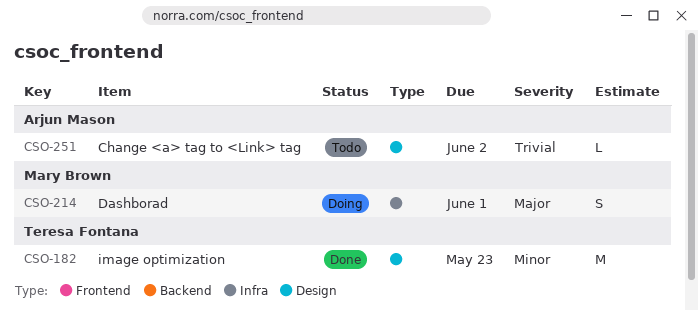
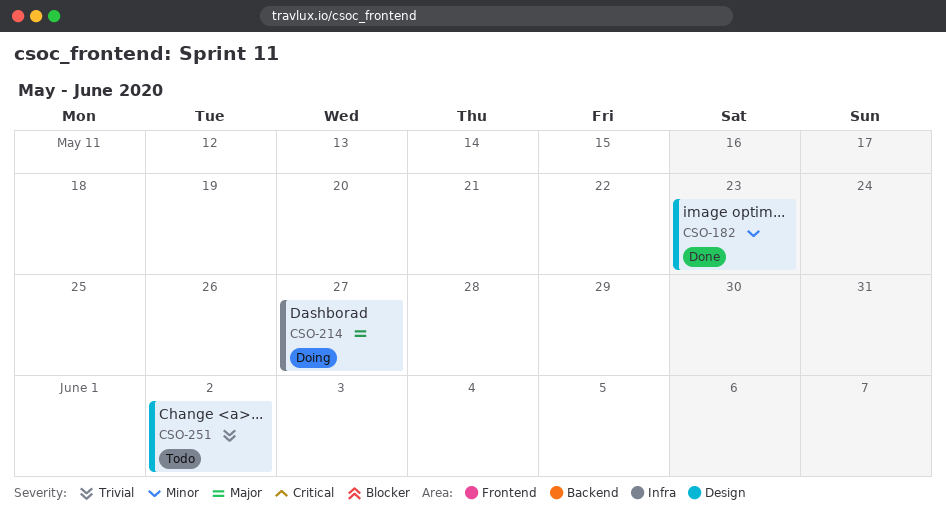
CSO-214, due: Jun 1 -> May 27

